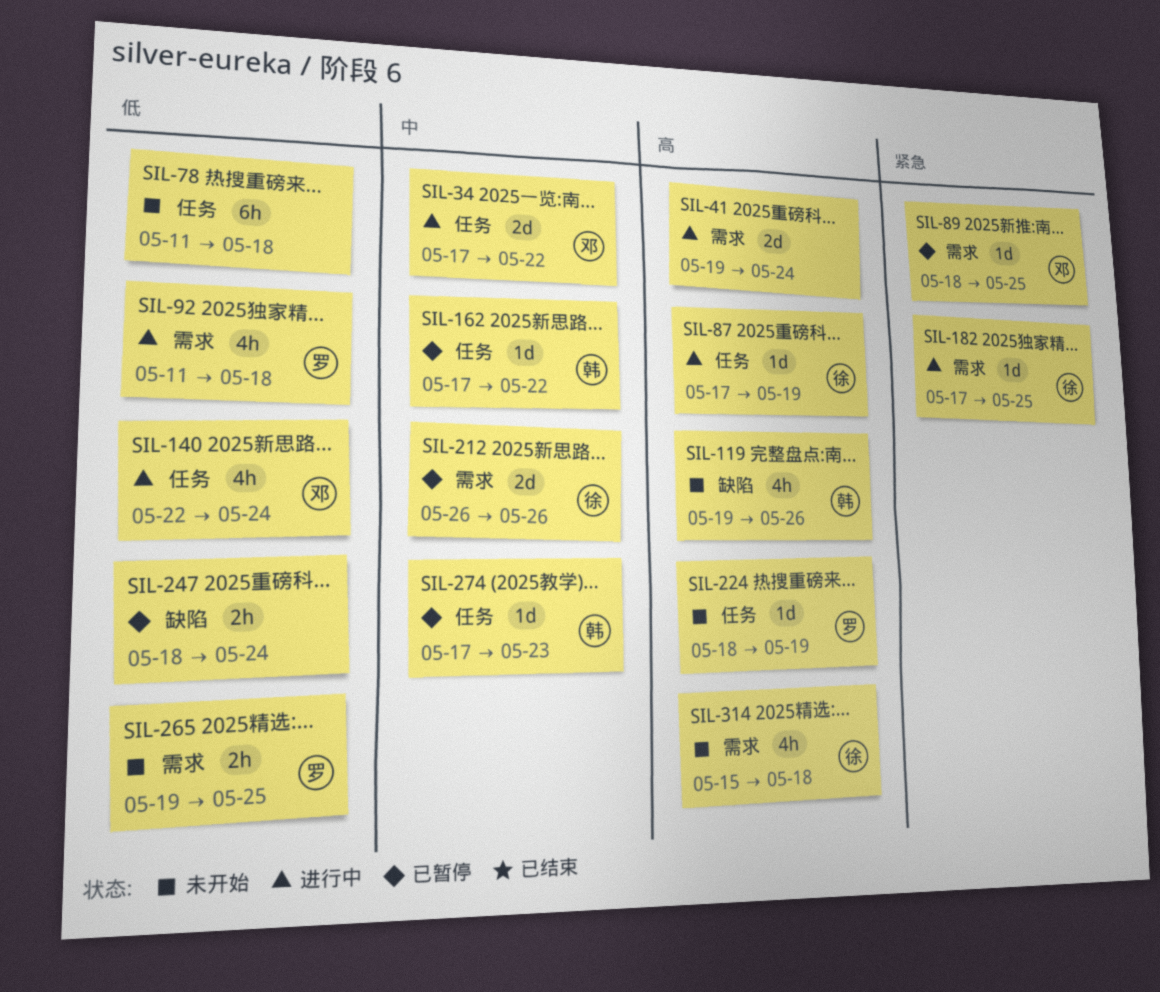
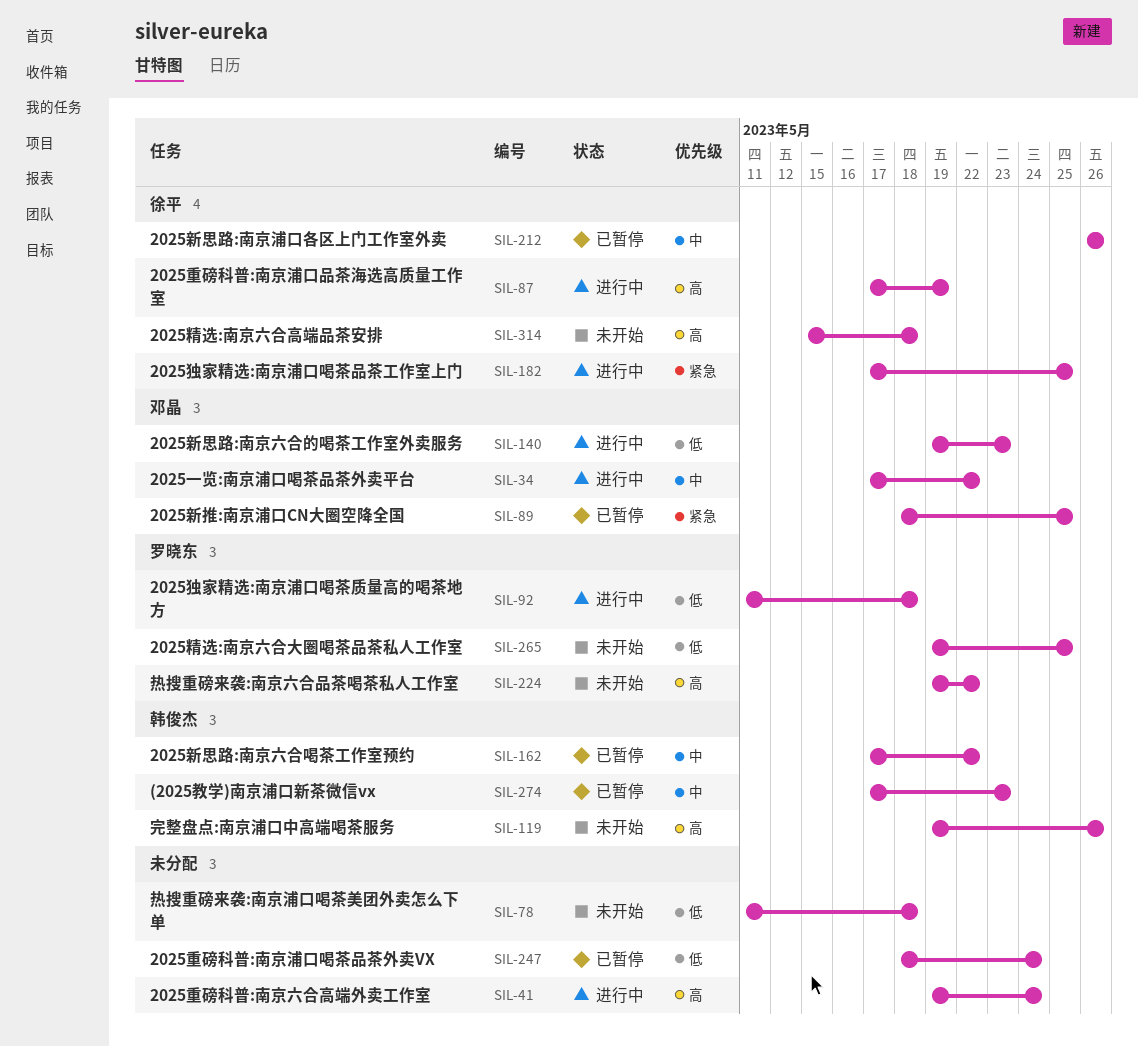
SIL-140, start: May 22 -> May 19
SIL-140, due: May 24 -> May 23
SIL-224, start: May 18 -> May 19
SIL-224, due: May 19 -> May 22

